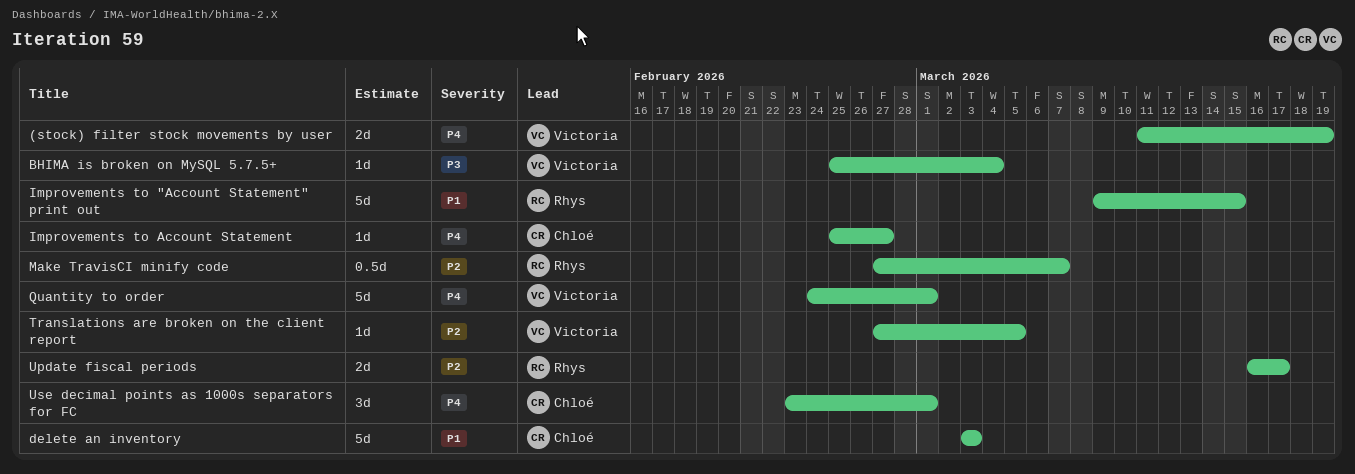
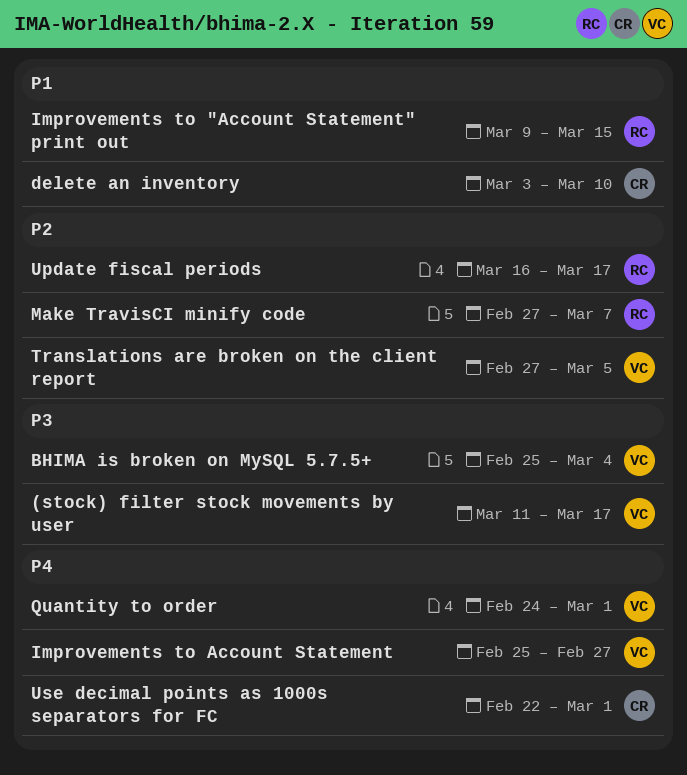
(stock) filter stock movements by user, priority: P4 -> P3
(stock) filter stock movements by user, due: Mar 19 -> Mar 17
delete an inventory, due: Mar 3 -> Mar 10
Improvements to Account Statement, owner: Chloé -> Victoria
Use decimal points as 1000s separators for FC, start: Feb 23 -> Feb 22

